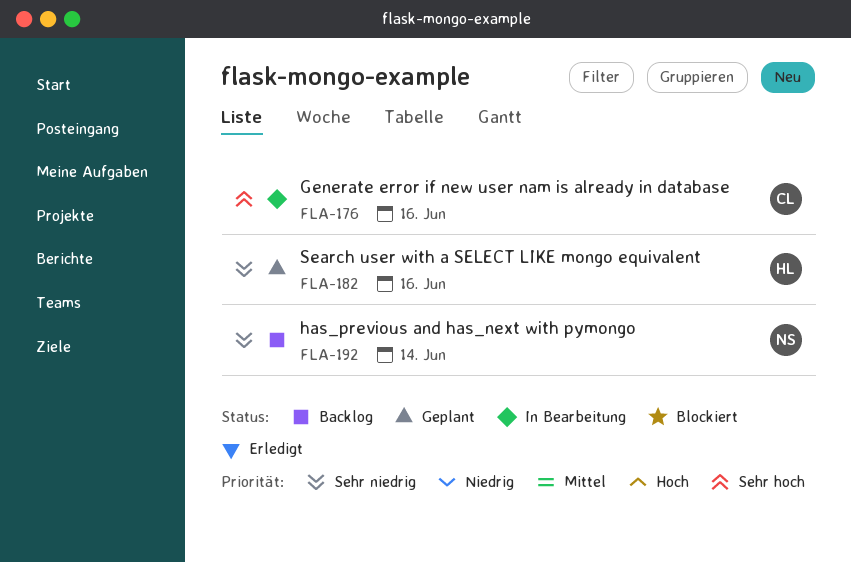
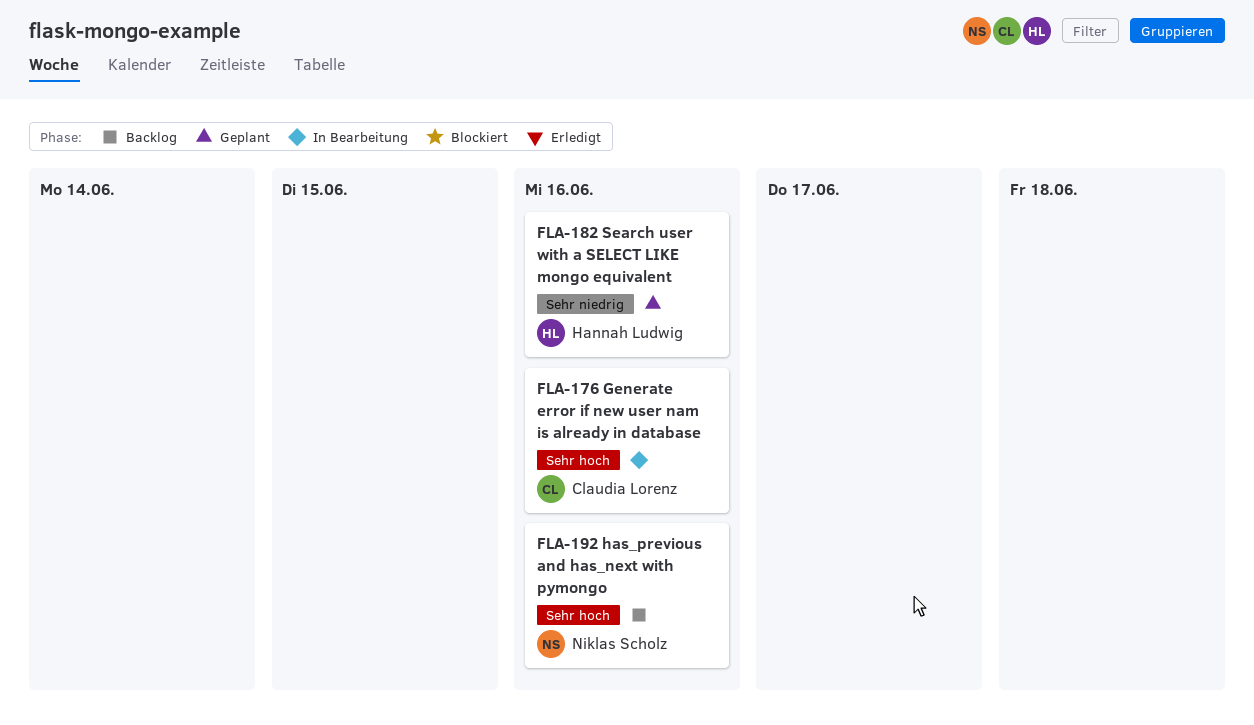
FLA-192, priority: Sehr niedrig -> Sehr hoch
FLA-192, due: Jun 14 -> Jun 16

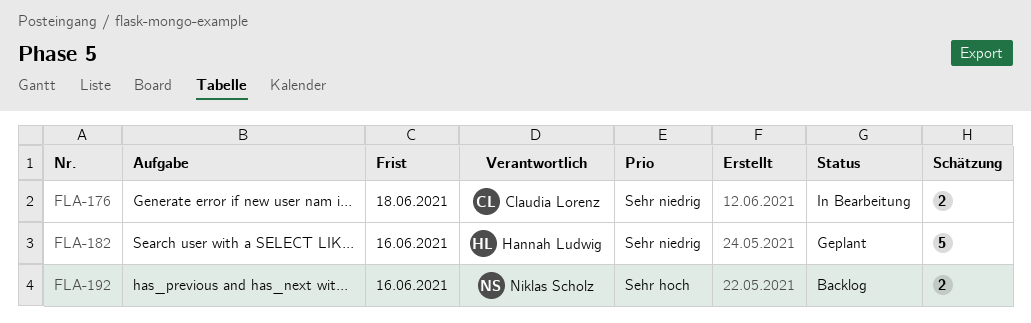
FLA-176, priority: Sehr hoch -> Sehr niedrig
FLA-176, due: Jun 16 -> Jun 18

